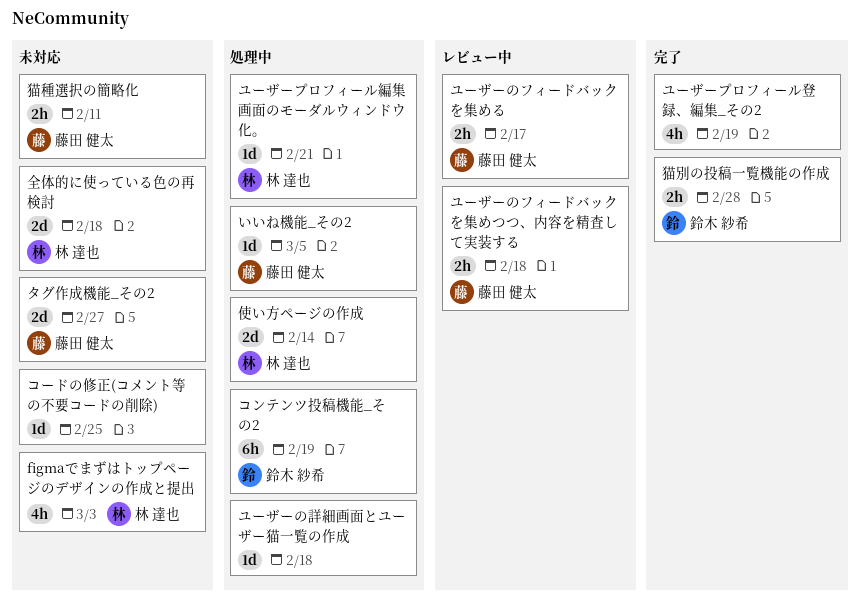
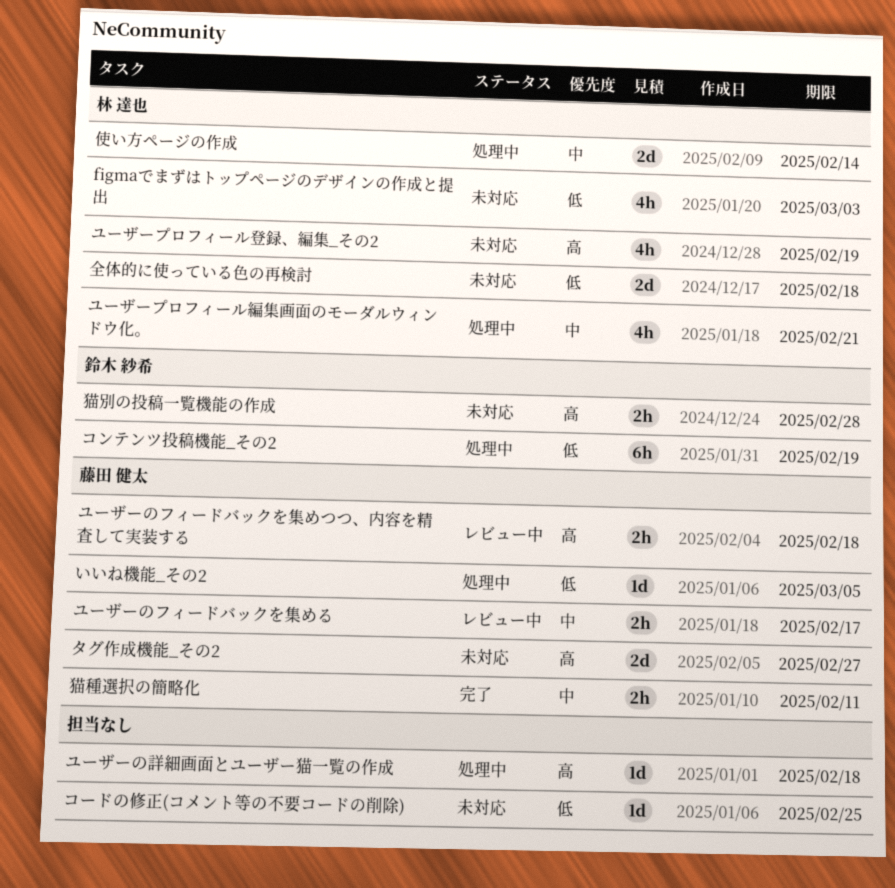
ユーザープロフィール登録、編集_その2, status: 完了 -> 未対応
ユーザープロフィール登録、編集_その2, owner: none -> 林 達也
ユーザープロフィール編集画面のモーダルウィンドウ化。, estimate: 1d -> 4h
猫別の投稿一覧機能の作成, status: 完了 -> 未対応
猫種選択の簡略化, status: 未対応 -> 完了

